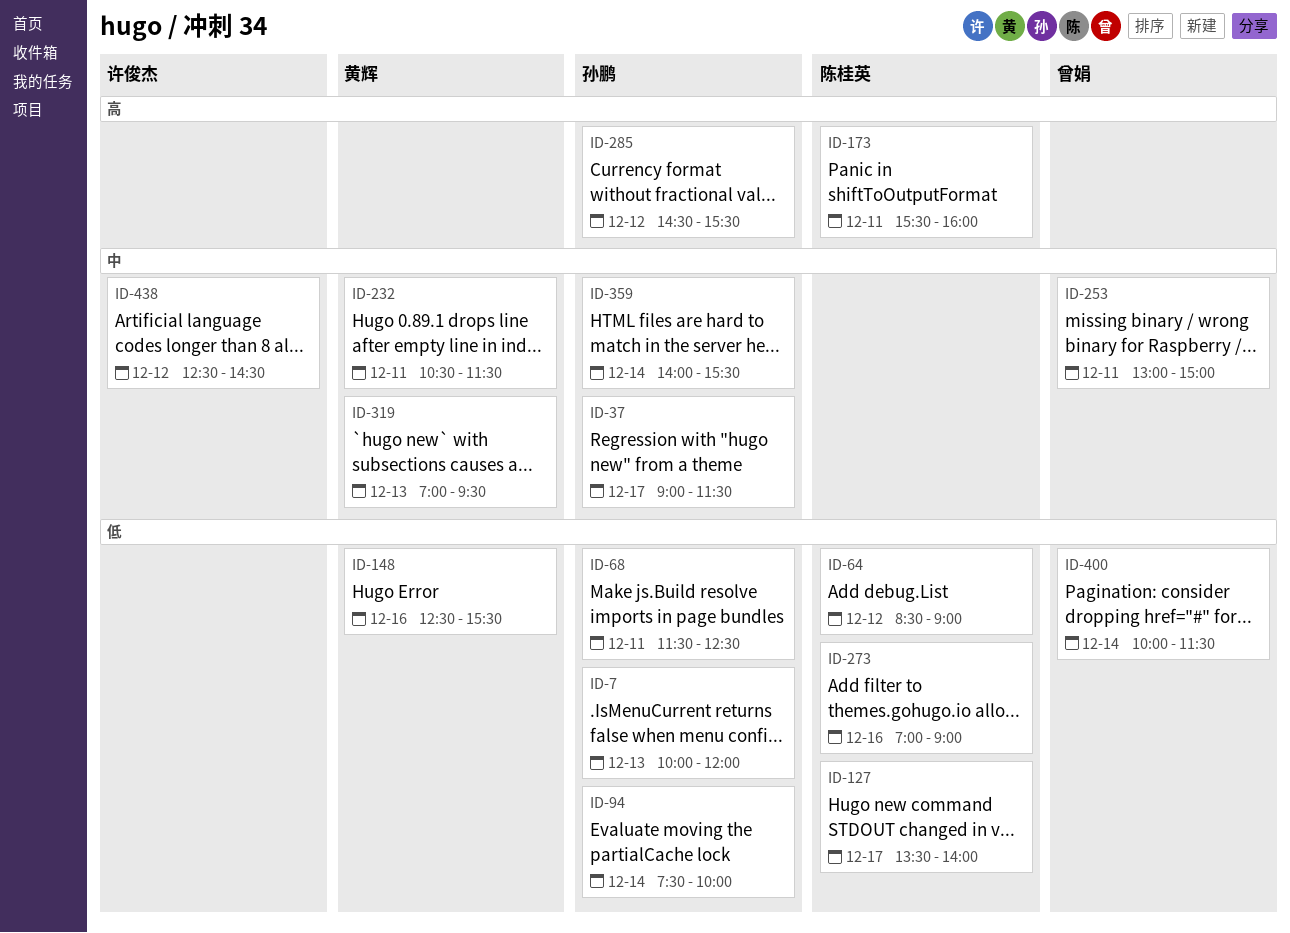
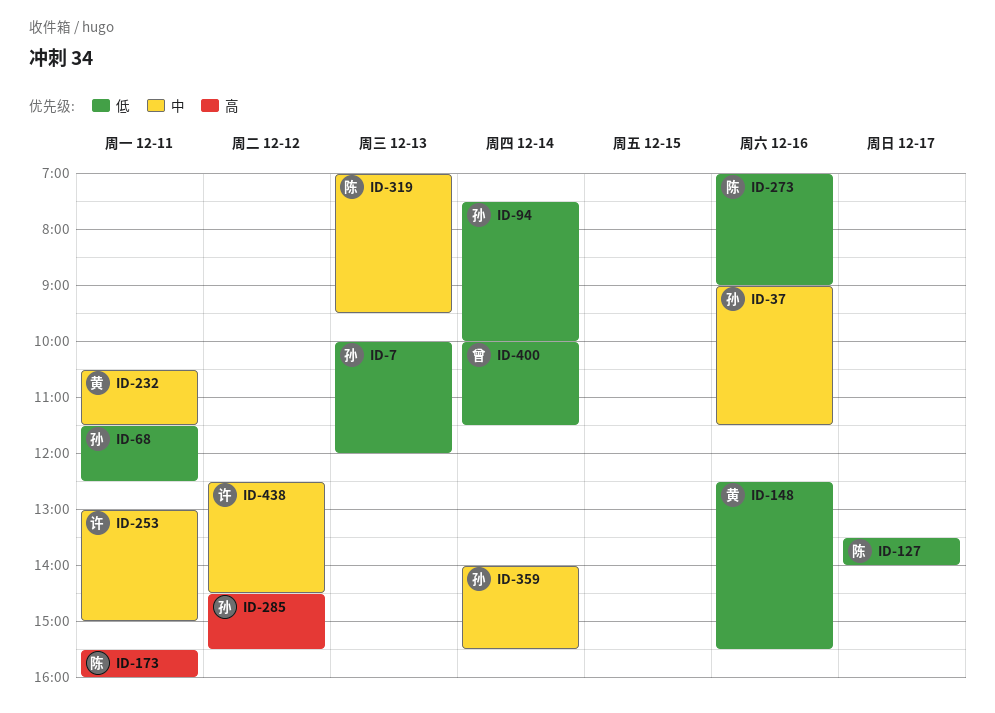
ID-37, day: Dec 17 -> Dec 16
ID-64: present -> none
ID-253, owner: 曾娟 -> 许俊杰
ID-319, owner: 黄辉 -> 陈桂英

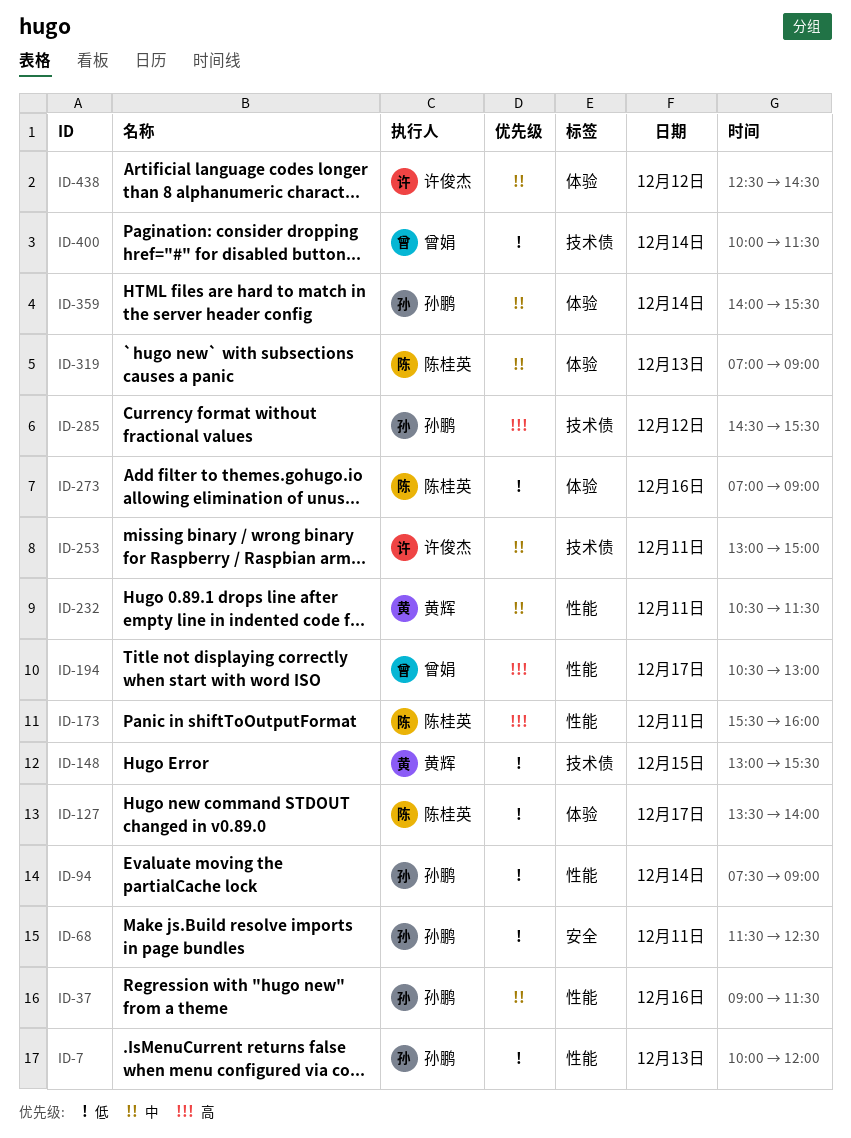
ID-94, ends: 10:00 -> 09:00
ID-148, day: Dec 16 -> Dec 15
ID-148, begins: 12:30 -> 13:00
ID-194: none -> present
ID-319, ends: 09:30 -> 09:00

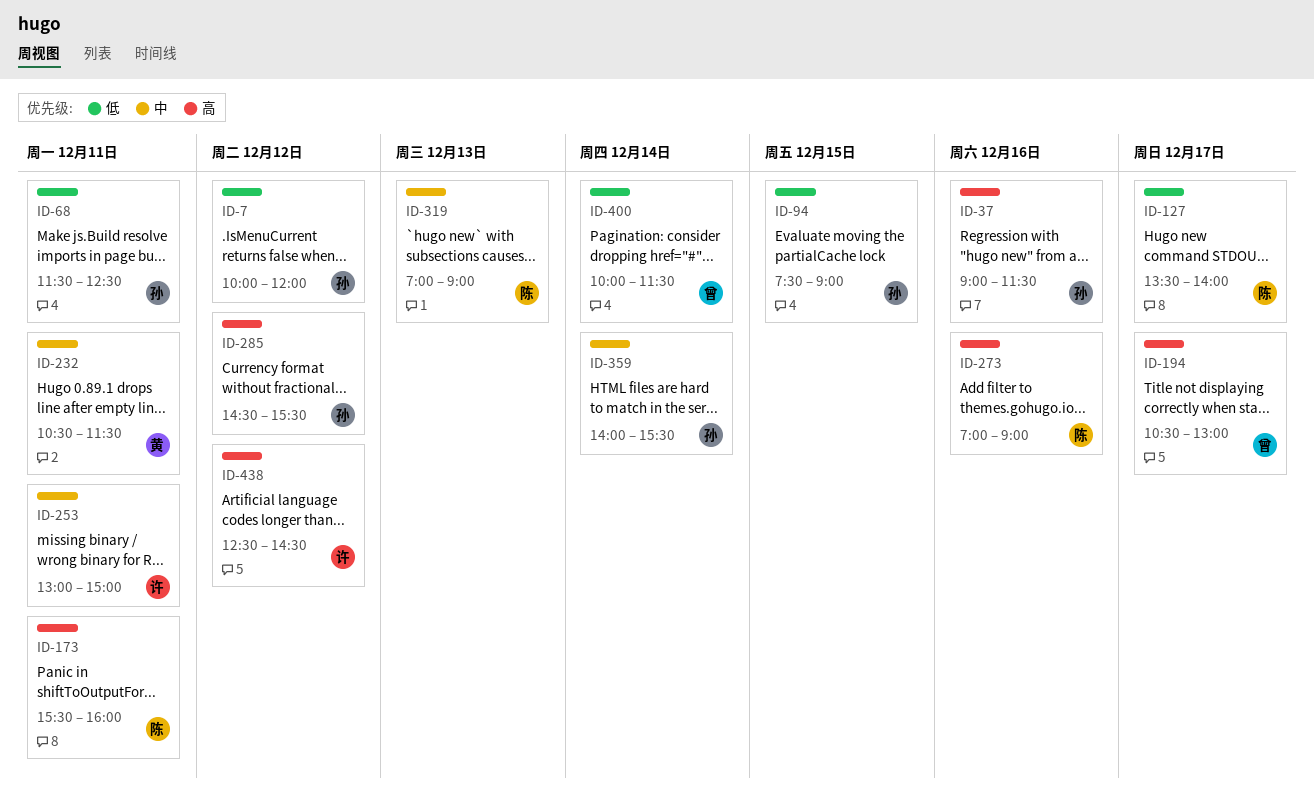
ID-7, day: Dec 13 -> Dec 12
ID-37, priority: 中 -> 高
ID-94, day: Dec 14 -> Dec 15
ID-148: present -> none
ID-273, priority: 低 -> 高
ID-438, priority: 中 -> 高

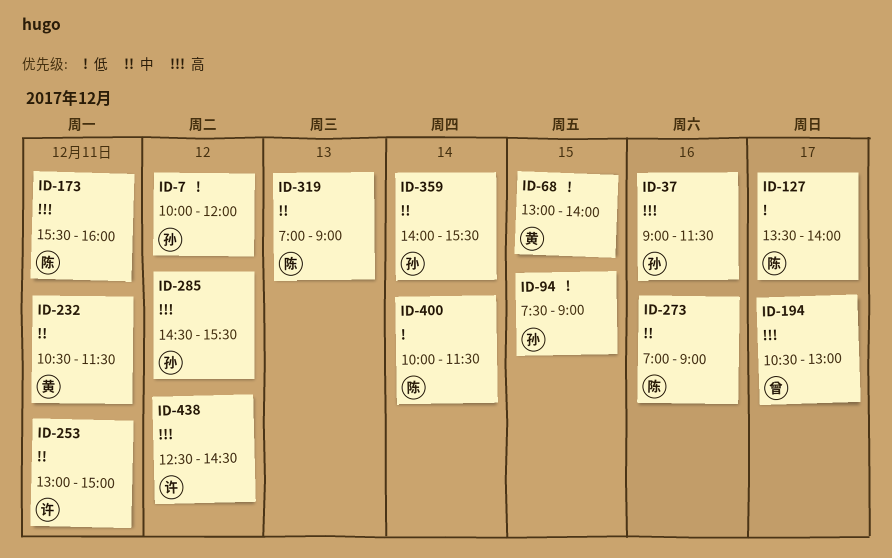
ID-68, owner: 孙 -> 黄
ID-68, day: Dec 11 -> Dec 15
ID-68, begins: 11:30 -> 13:00
ID-68, ends: 12:30 -> 14:00
ID-273, priority: 高 -> 中
ID-400, owner: 曾 -> 陈

